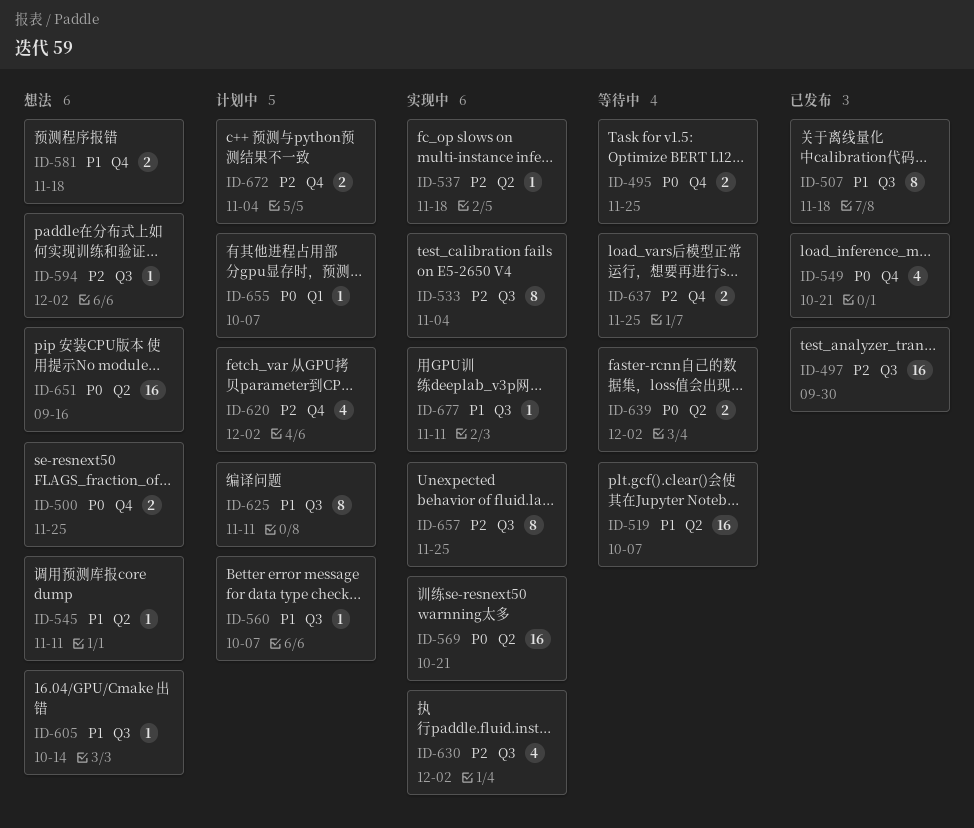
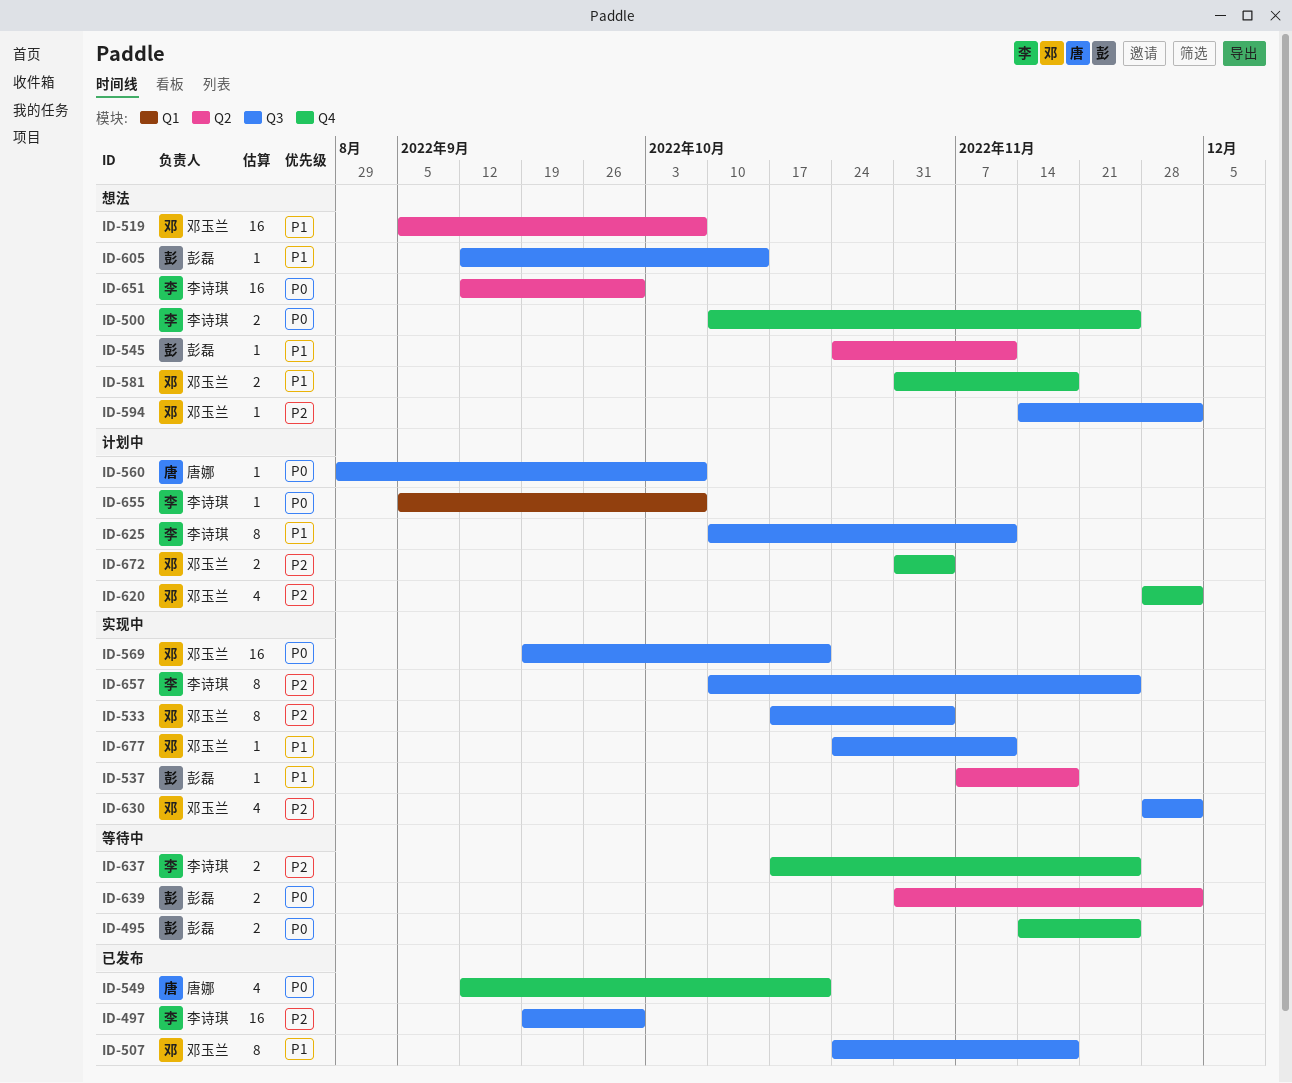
ID-519, status: 等待中 -> 想法
ID-537, priority: P2 -> P1
ID-560, priority: P1 -> P0
ID-569, label: Q2 -> Q3
ID-651, due: Sep 16 -> Sep 30

